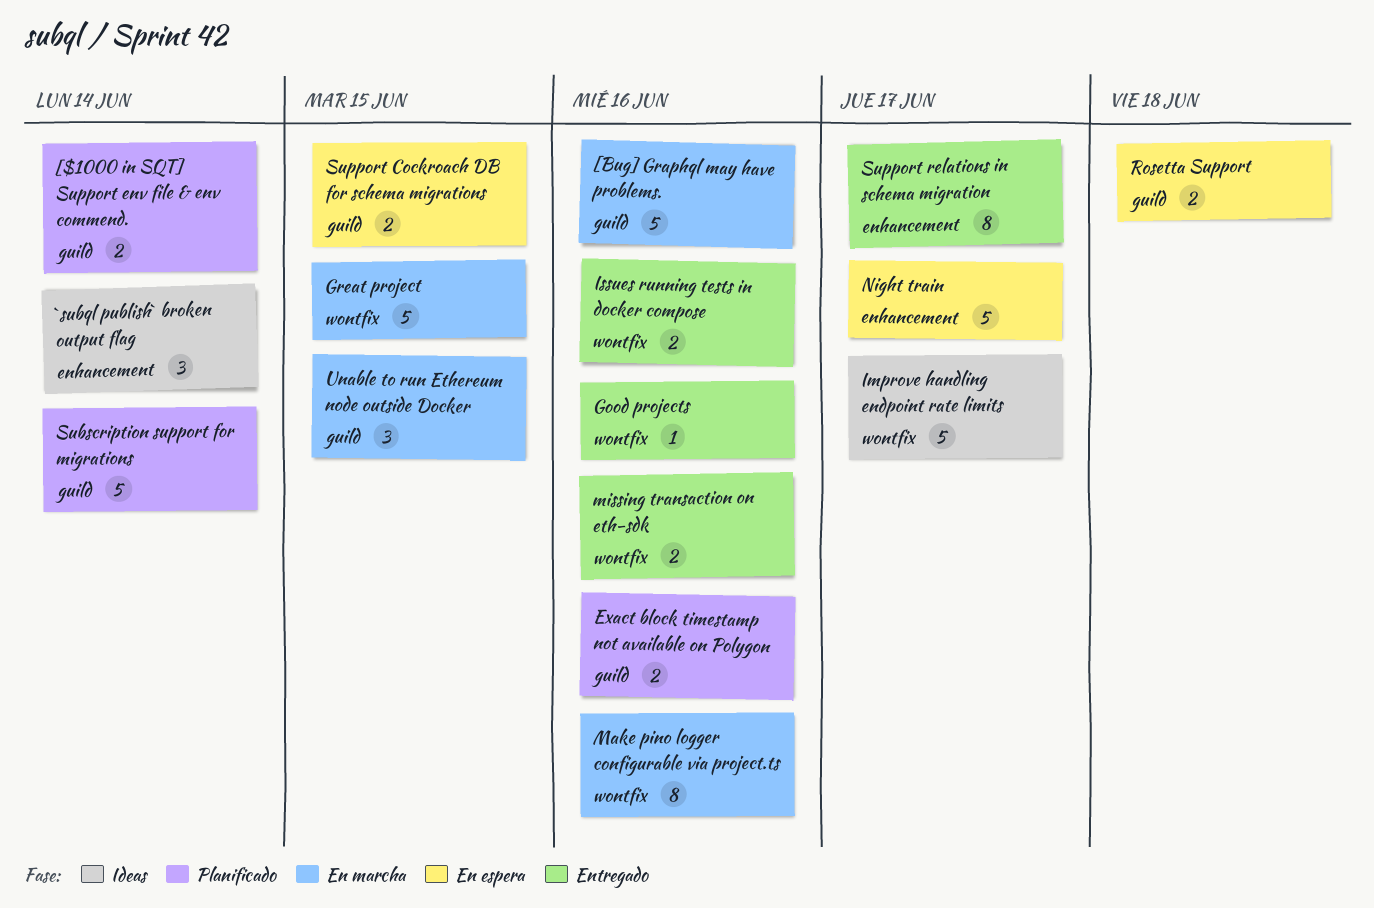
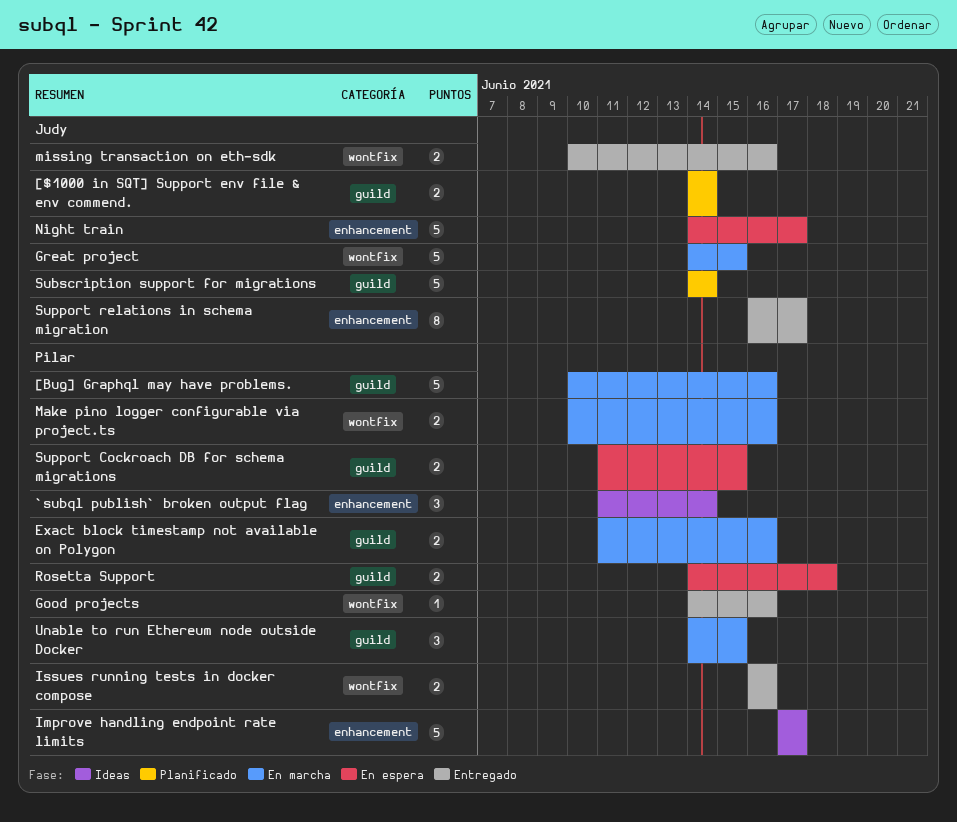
Exact block timestamp not available on Polygon, status: Planificado -> En marcha
Improve handling endpoint rate limits, label: wontfix -> enhancement
Make pino logger configurable via project.ts, estimate: 8 -> 2

